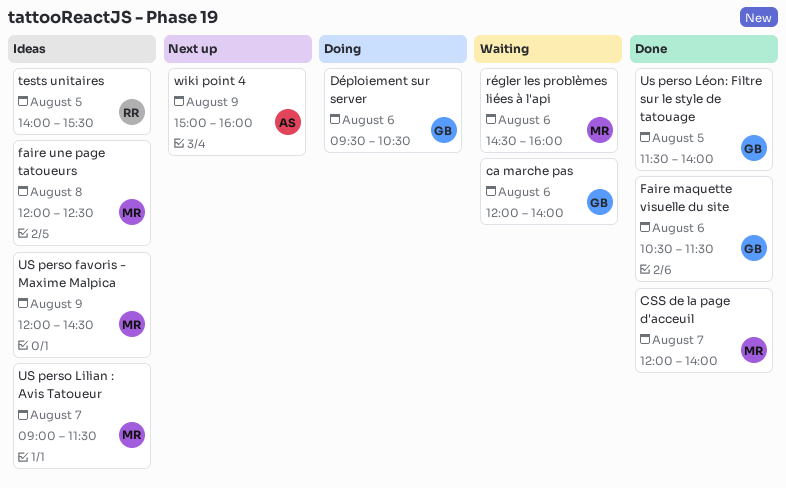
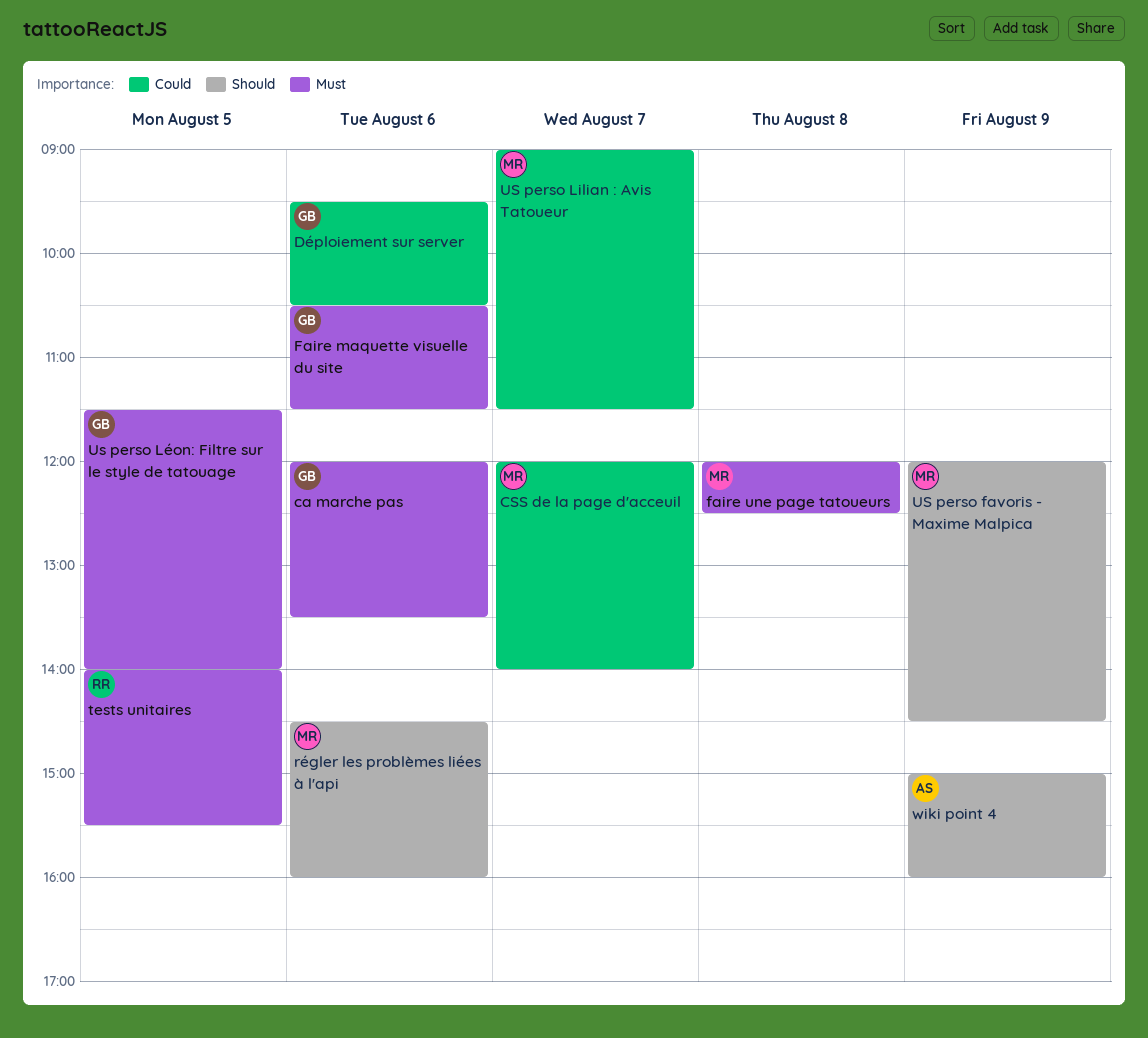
ca marche pas, ends: 14:00 -> 13:30

